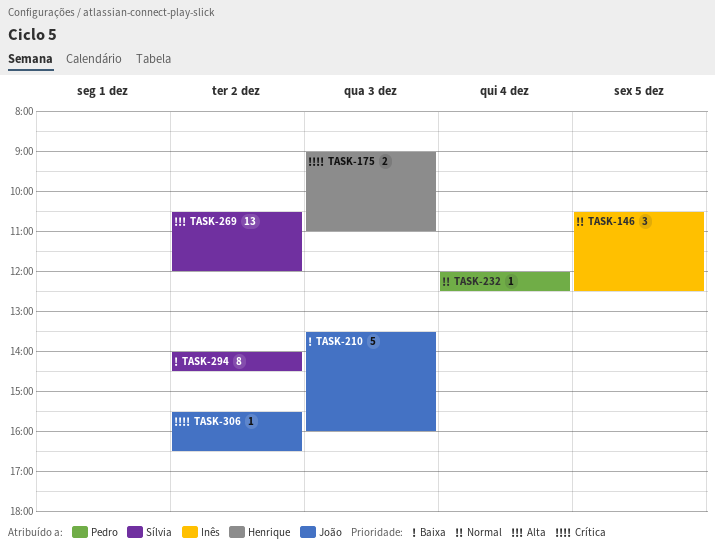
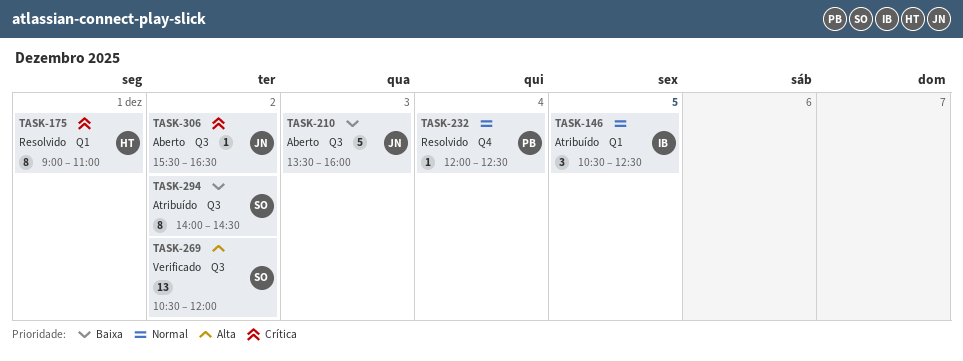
TASK-175, estimate: 2 -> 8
TASK-175, day: Dec 3 -> Dec 1

